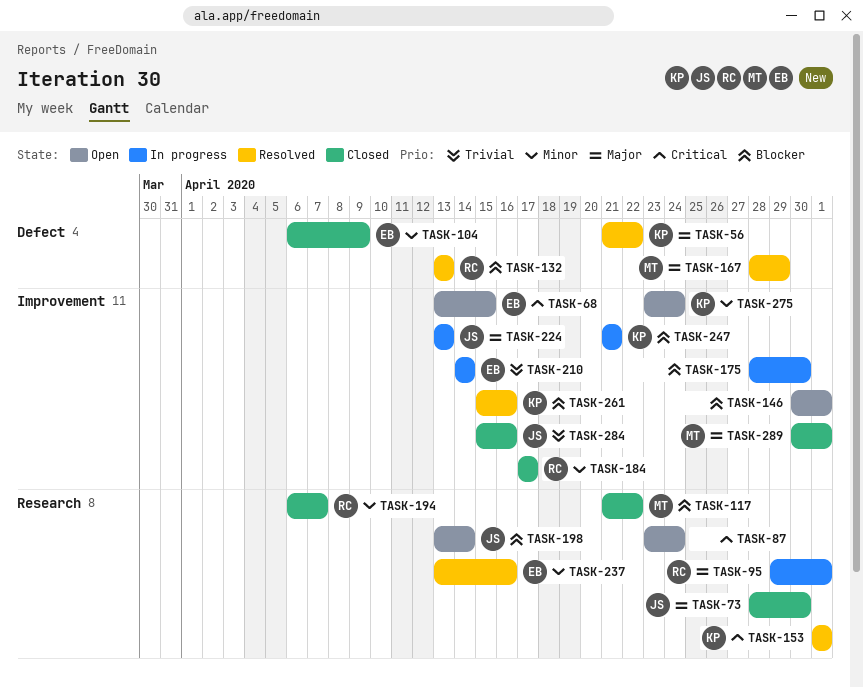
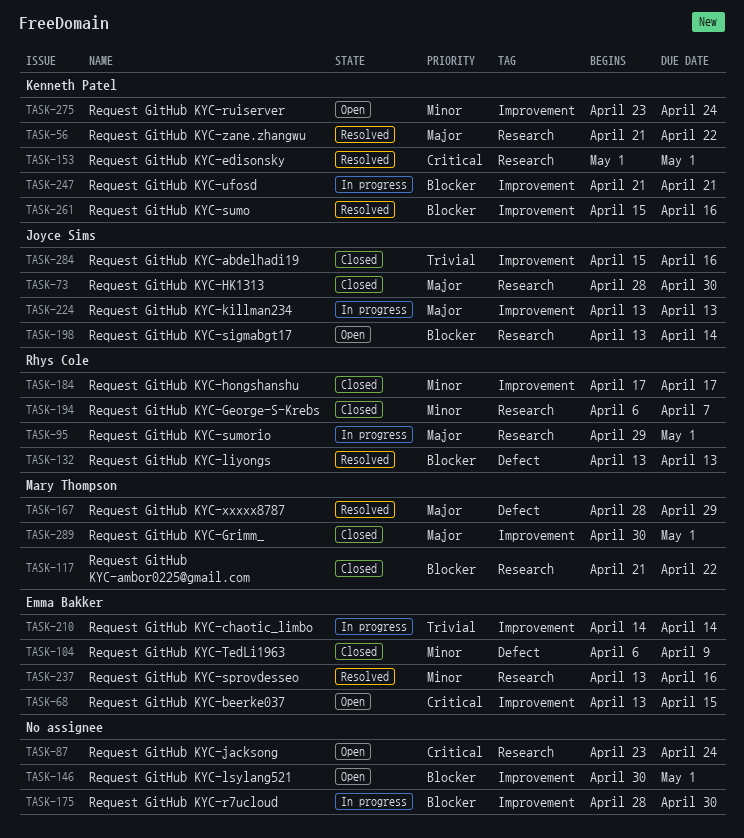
TASK-56, label: Defect -> Research

